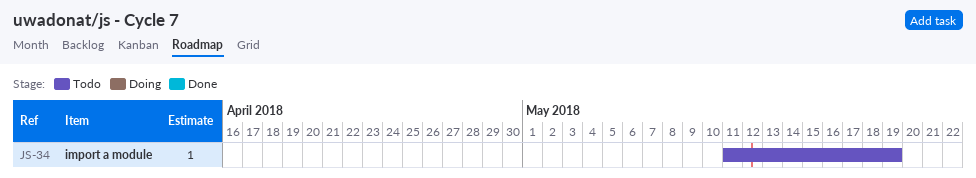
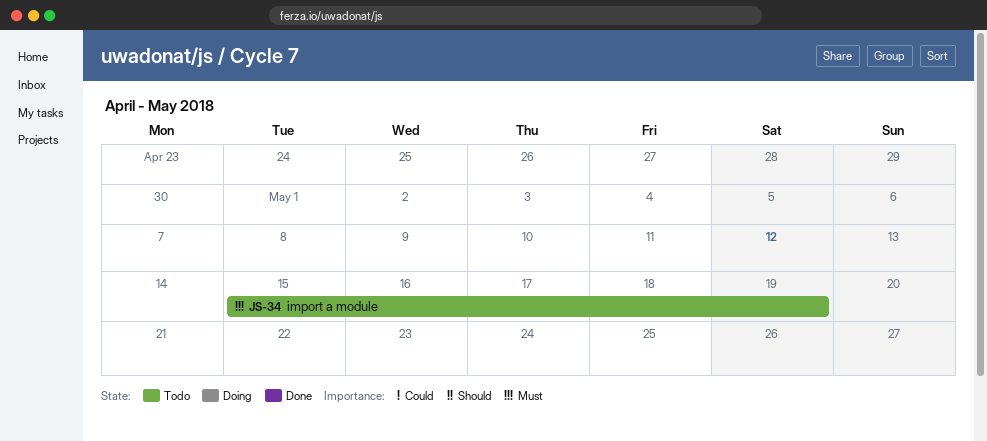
JS-34, start: May 11 -> May 15

